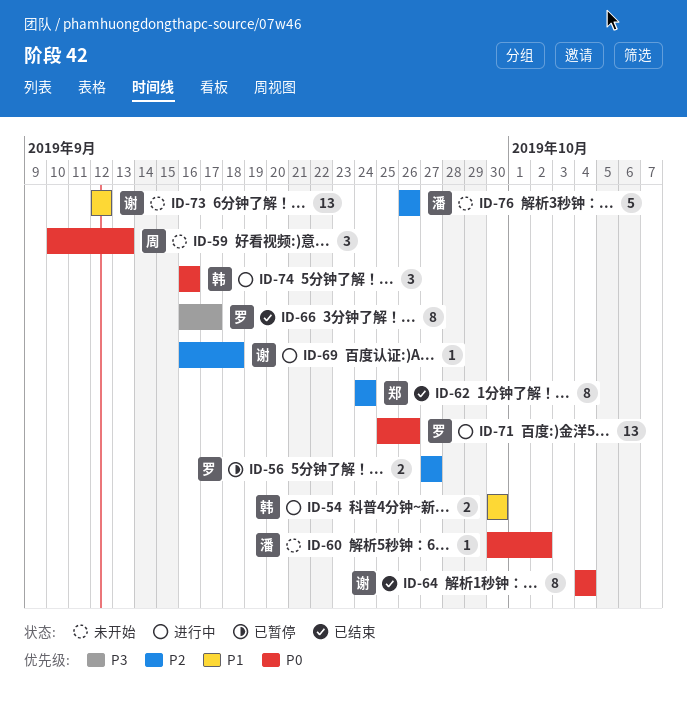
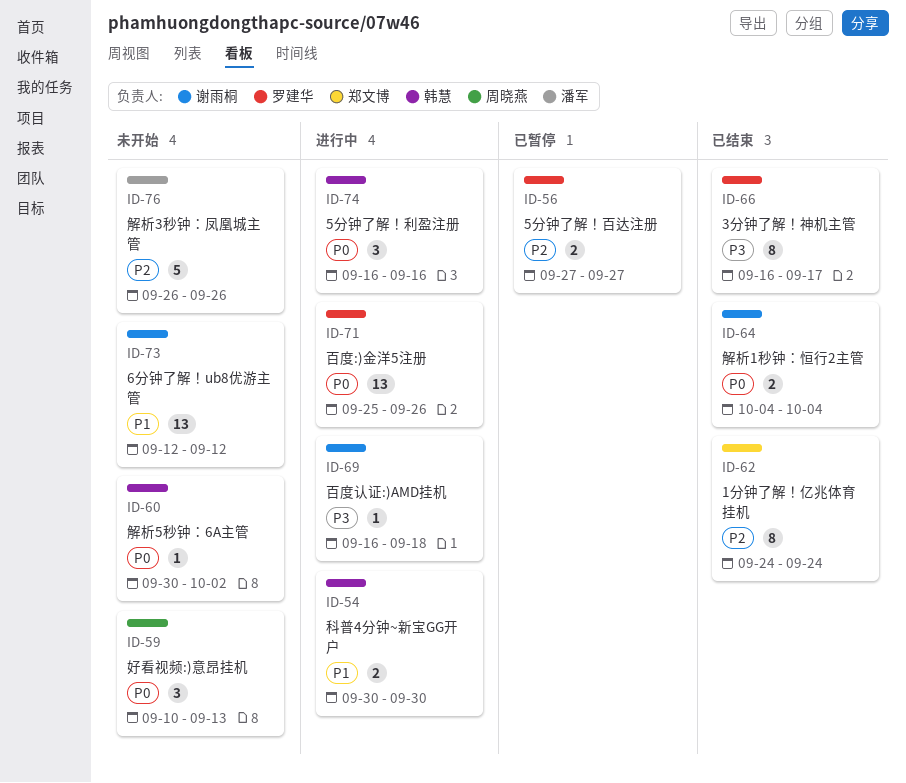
ID-60, owner: 潘军 -> 韩慧
ID-64, estimate: 8 -> 2
ID-69, priority: P2 -> P3

